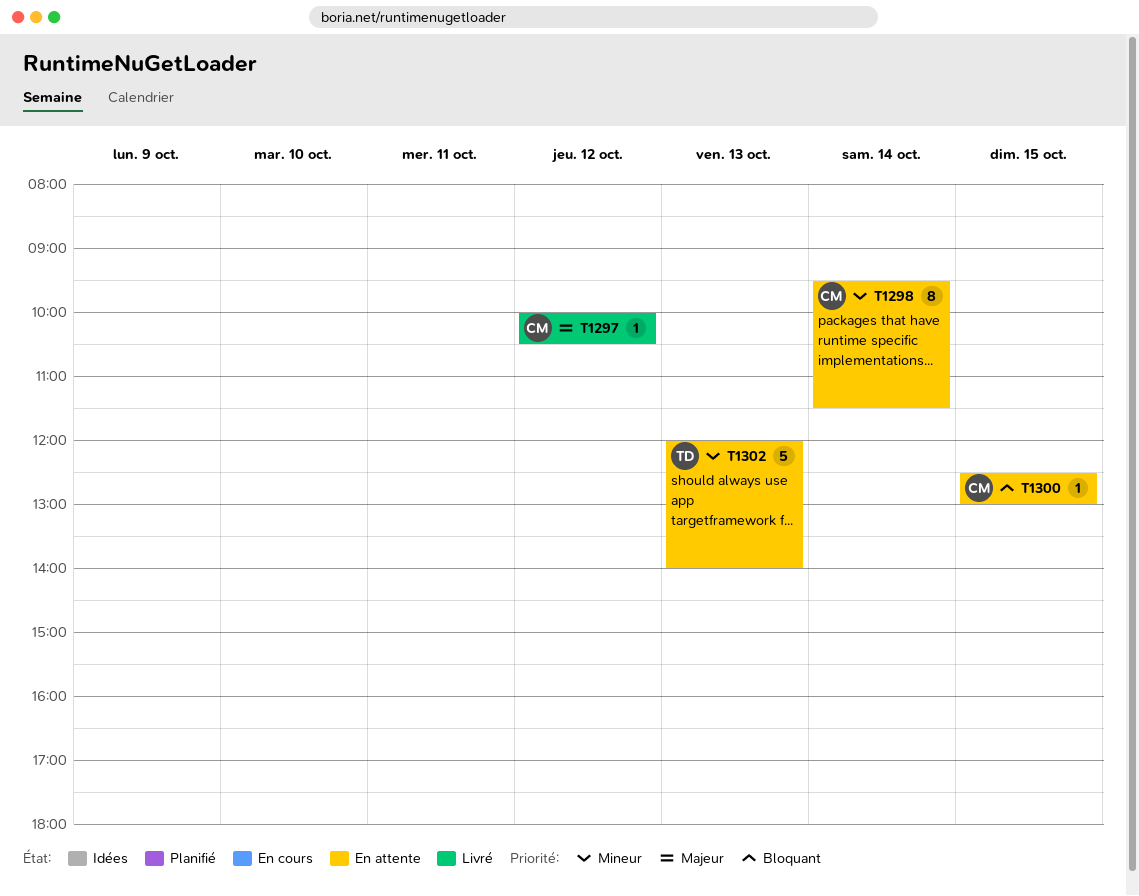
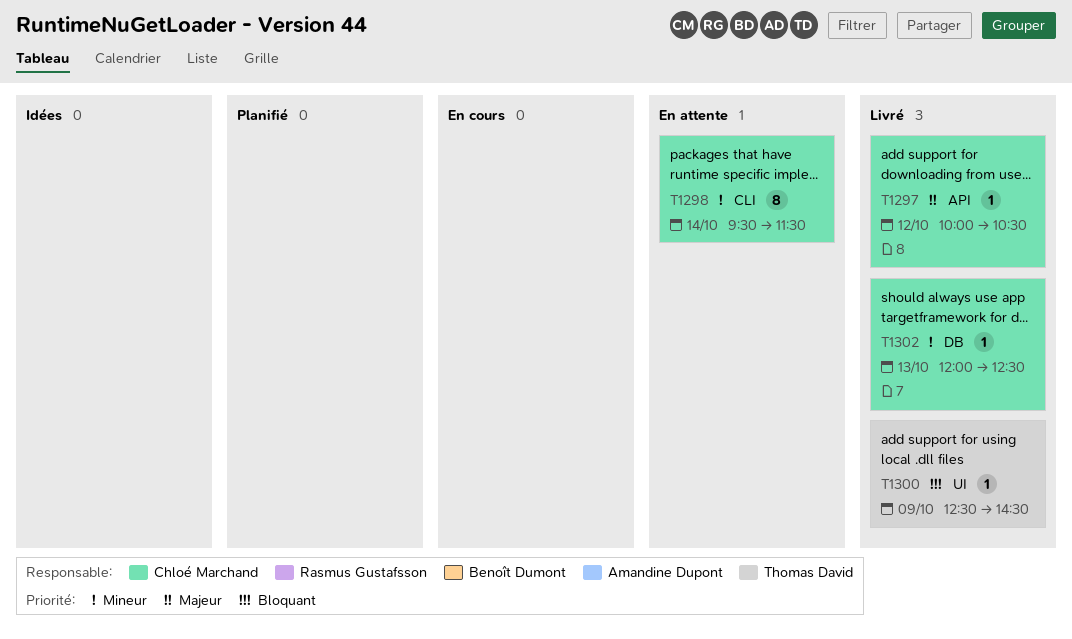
T1300, status: En attente -> Livré
T1300, owner: Chloé Marchand -> Thomas David
T1300, day: Oct 15 -> Oct 9
T1300, ends: 13:00 -> 14:30
T1302, status: En attente -> Livré
T1302, owner: Thomas David -> Chloé Marchand
T1302, estimate: 5 -> 1
T1302, ends: 14:00 -> 12:30

